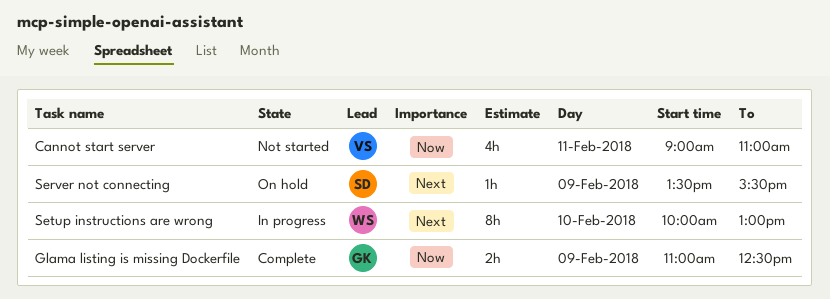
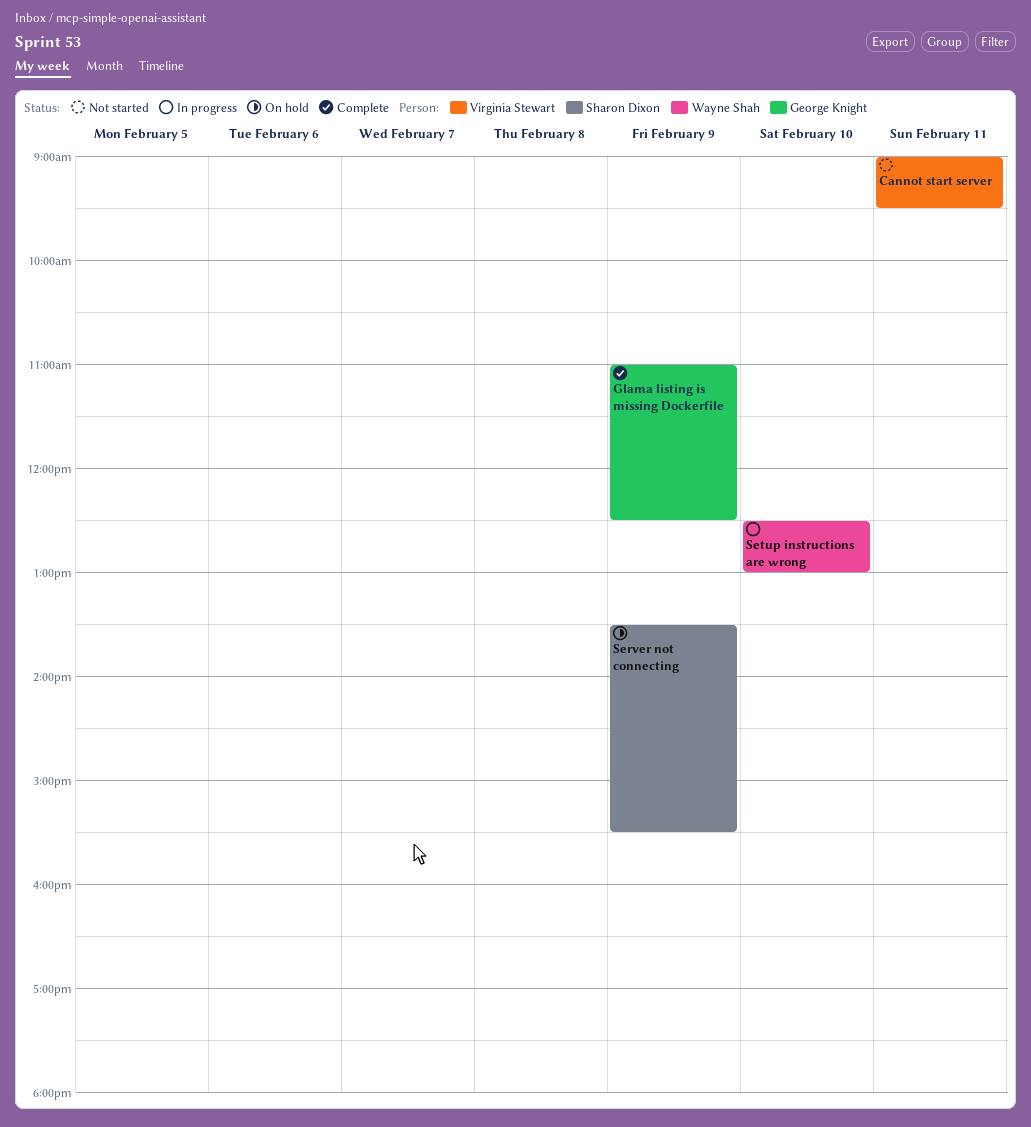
Cannot start server, ends: 11:00 -> 09:30
Setup instructions are wrong, begins: 10:00 -> 12:30

